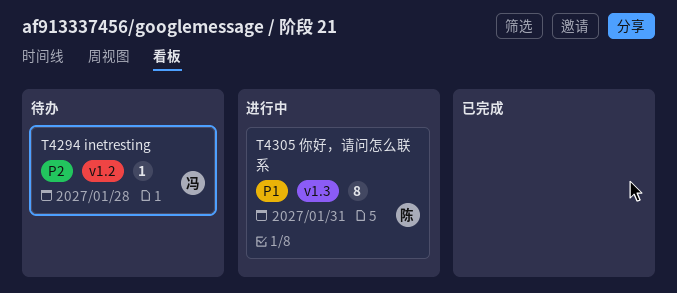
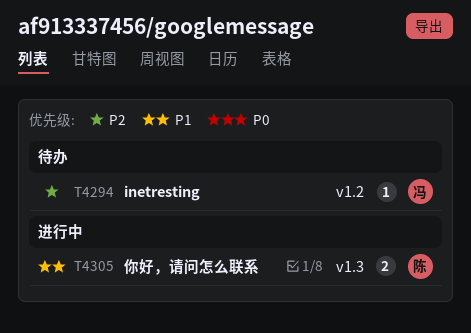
T4305, estimate: 8 -> 2

